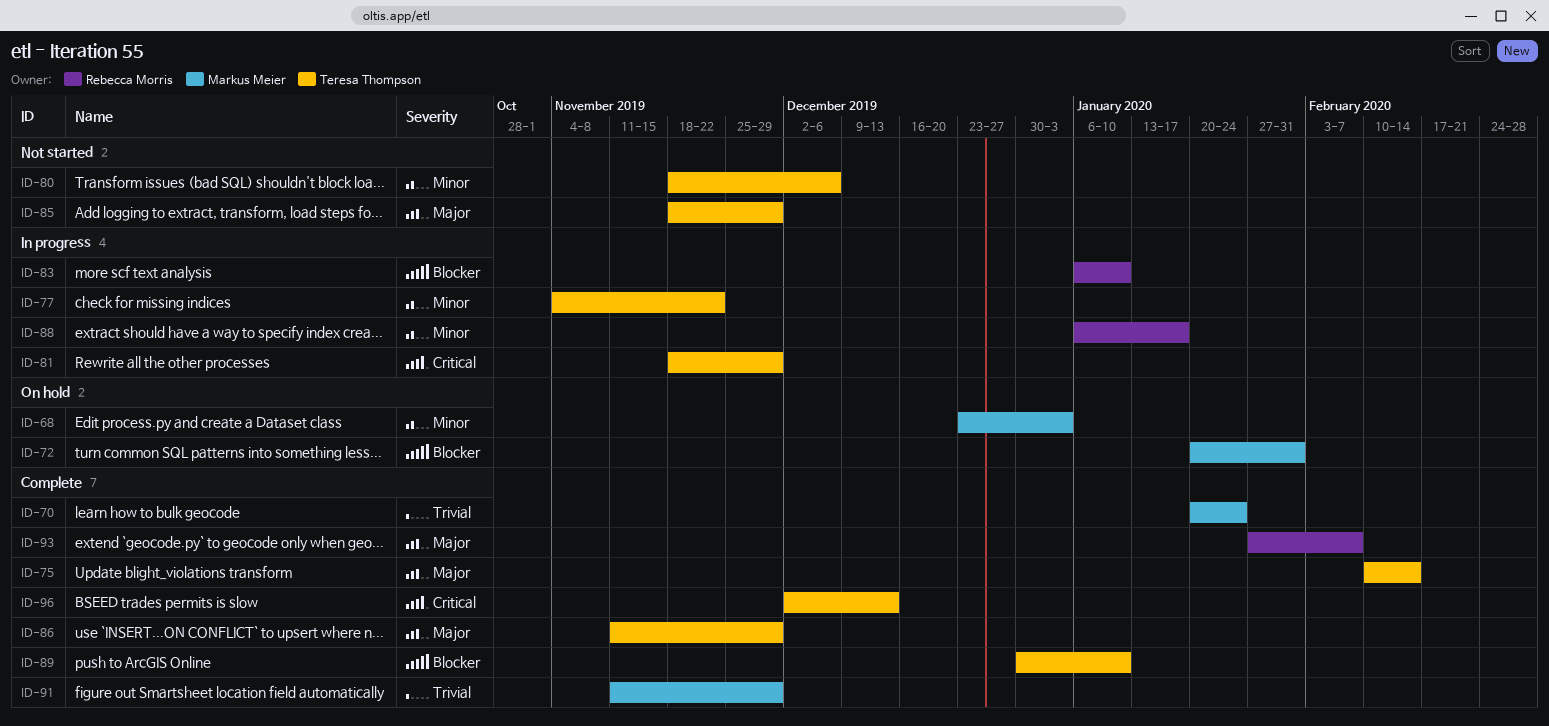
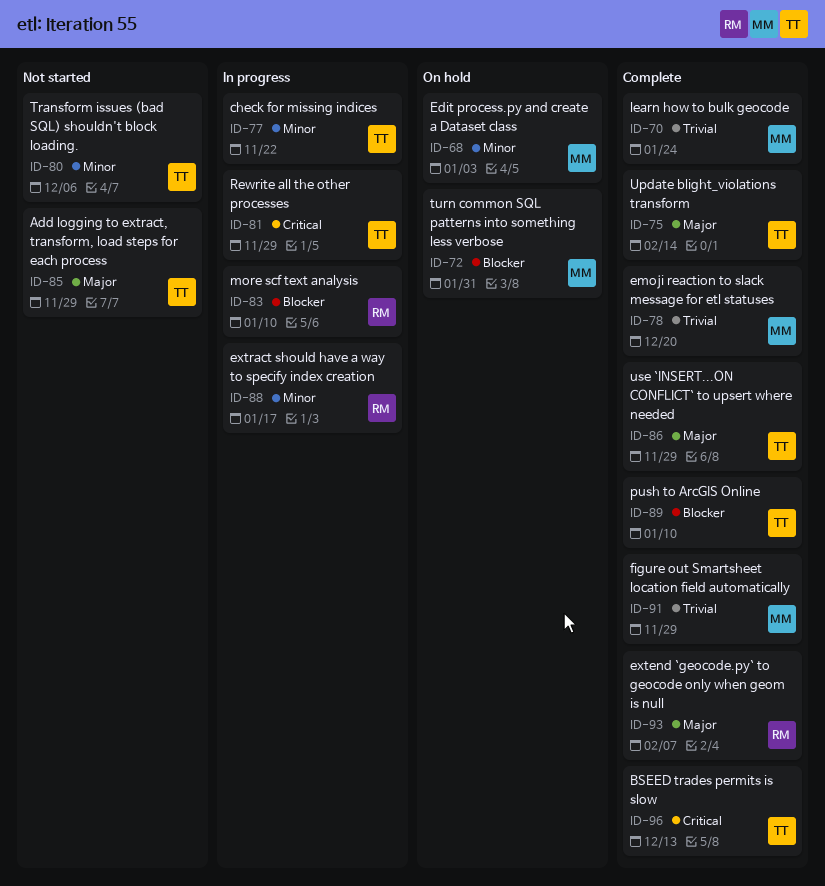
ID-78: none -> present

